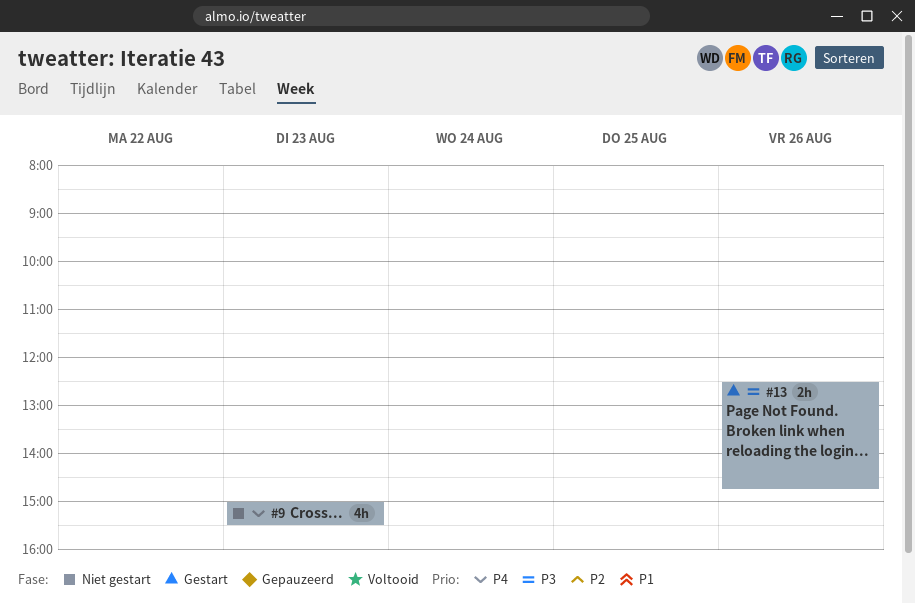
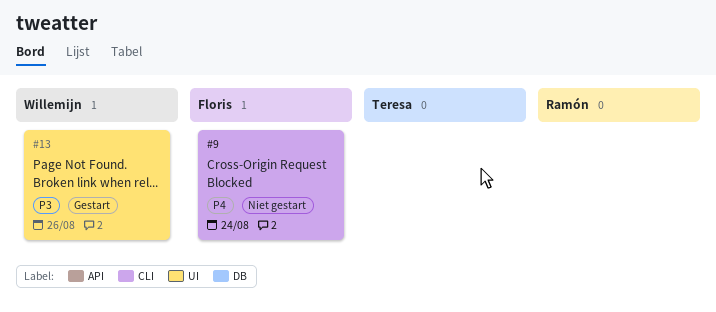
#9, day: Aug 23 -> Aug 24

